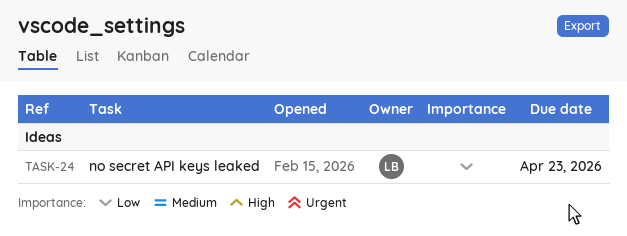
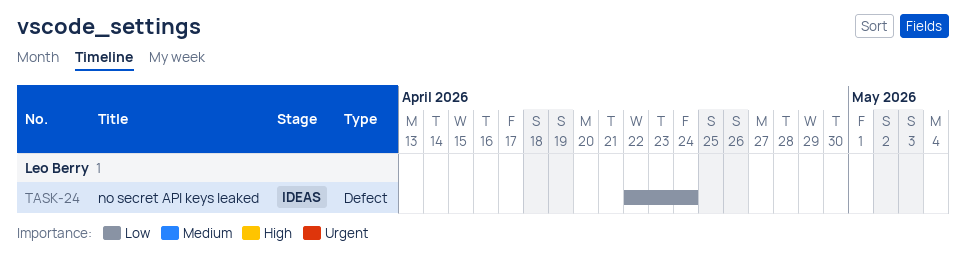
TASK-24, due: Apr 23 -> Apr 24

